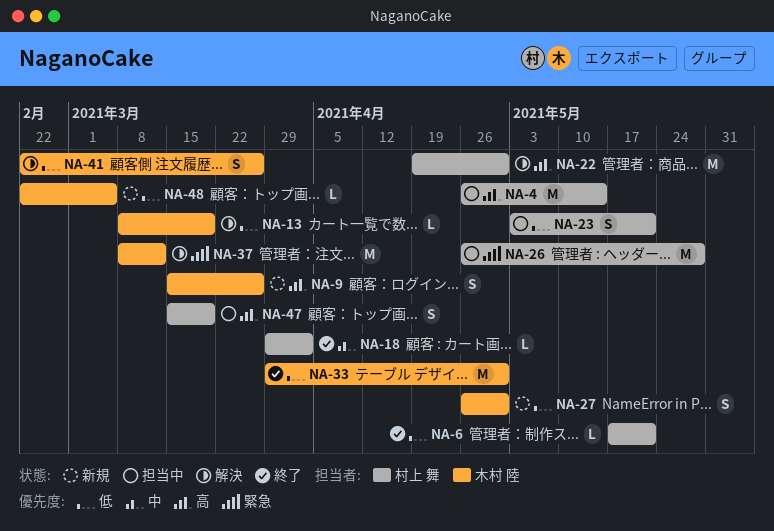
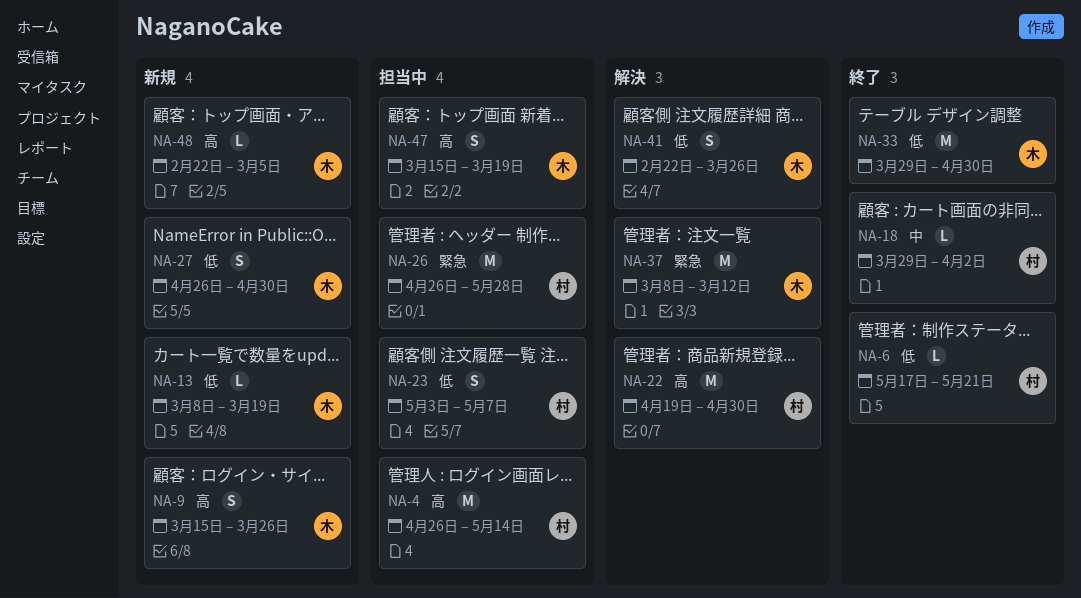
NA-13, status: 解決 -> 新規
NA-23, due: May 21 -> May 7
NA-47, owner: 村上 舞 -> 木村 陸
NA-48, priority: 低 -> 高

